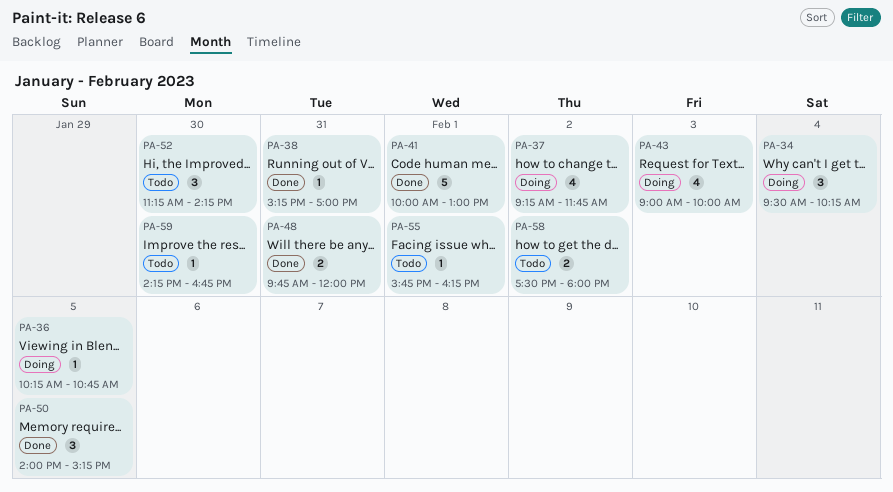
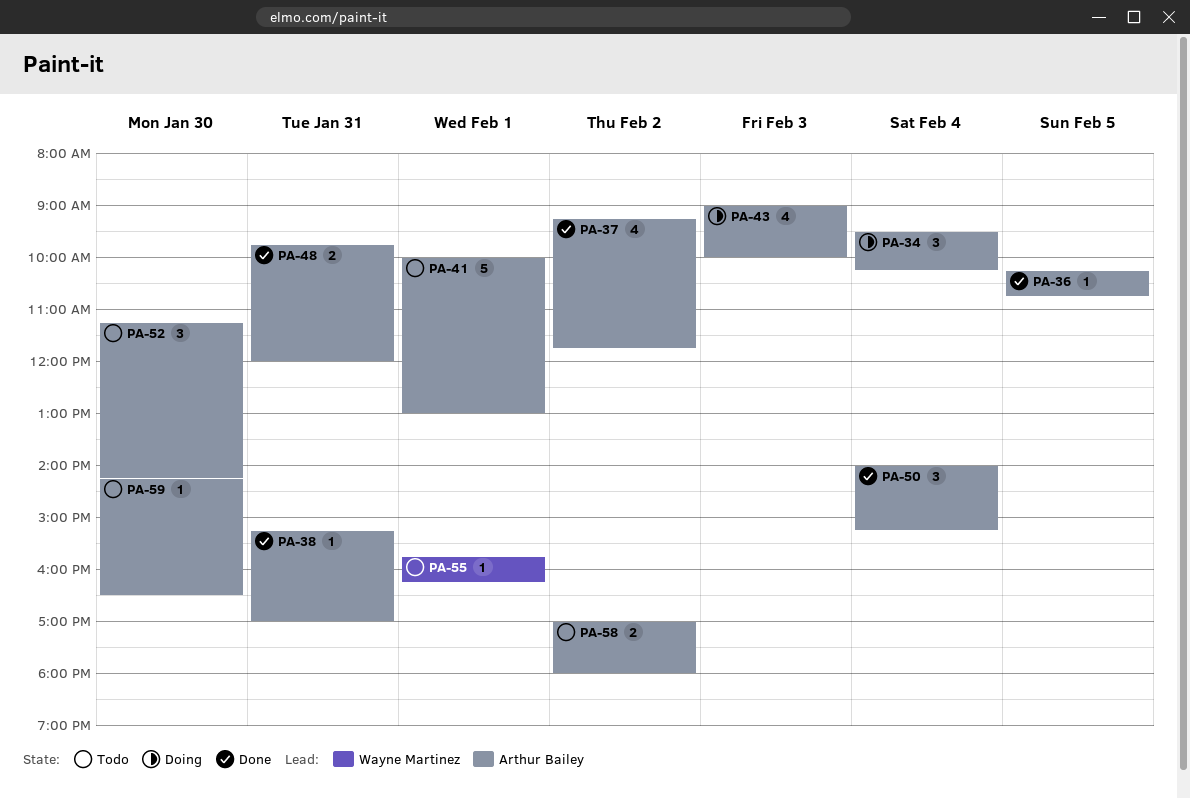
PA-36, status: Doing -> Done
PA-37, status: Doing -> Done
PA-41, status: Done -> Todo
PA-50, day: Feb 5 -> Feb 4
PA-58, begins: 17:30 -> 17:00
PA-59, ends: 16:45 -> 16:30

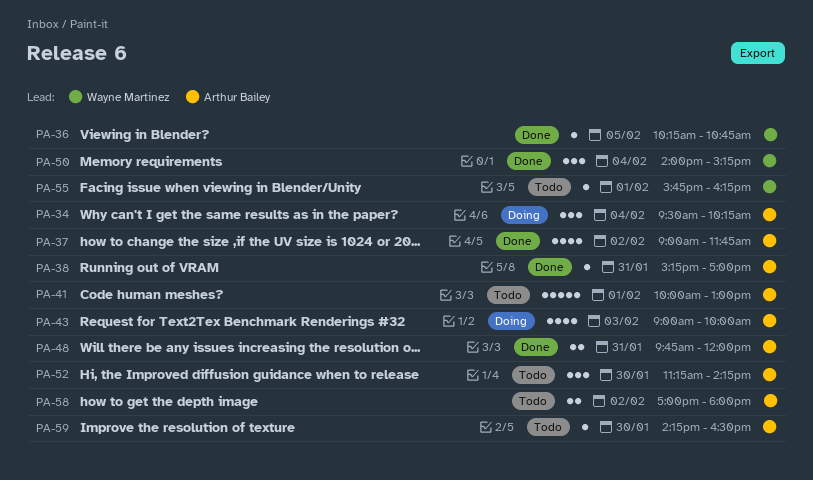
PA-36, owner: Arthur Bailey -> Wayne Martinez
PA-37, begins: 09:15 -> 09:00
PA-50, owner: Arthur Bailey -> Wayne Martinez

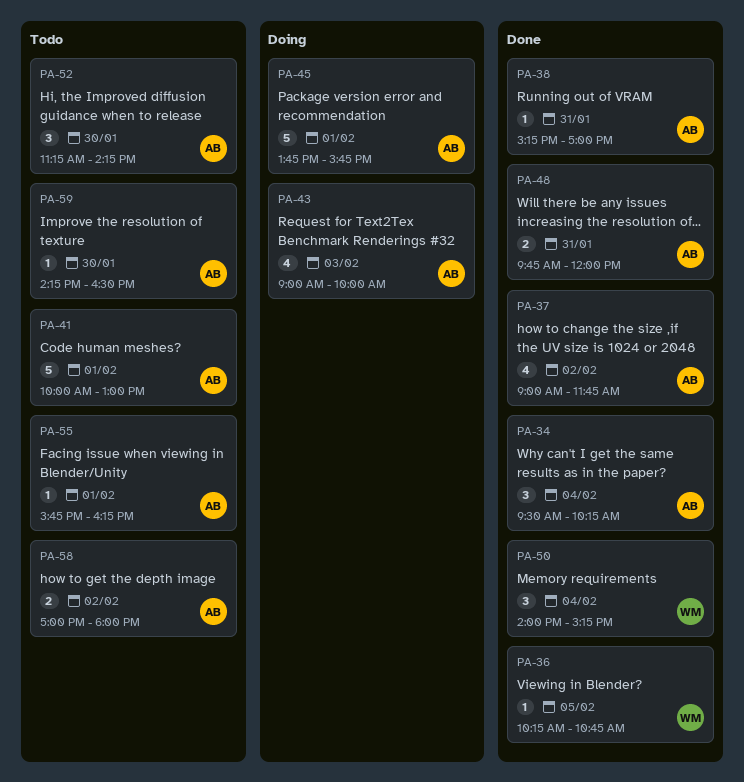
PA-34, status: Doing -> Done
PA-45: none -> present
PA-55, owner: Wayne Martinez -> Arthur Bailey

